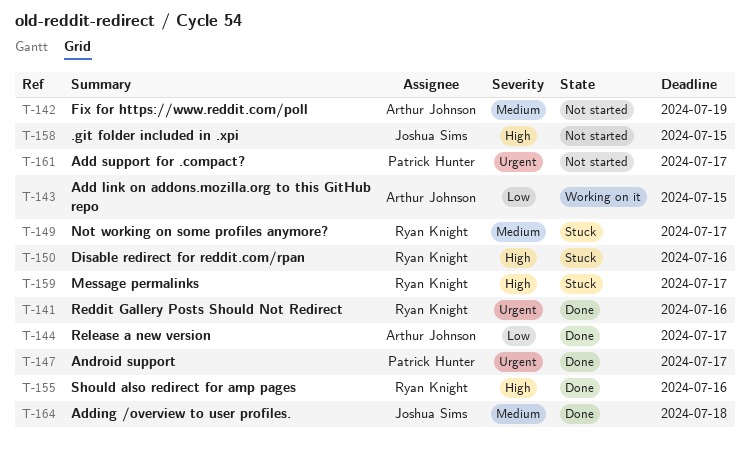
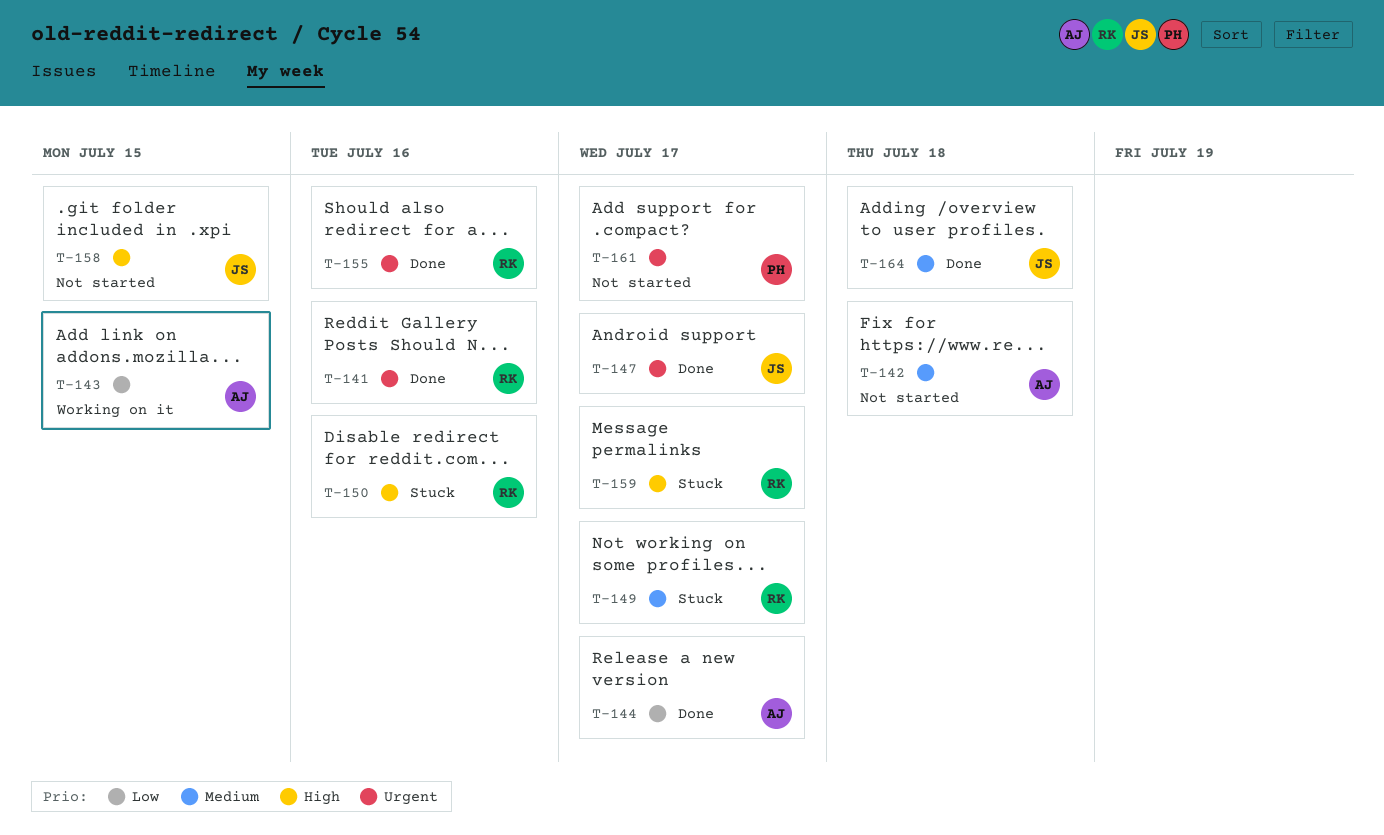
T-142, due: Jul 19 -> Jul 18
T-147, owner: Patrick Hunter -> Joshua Sims
T-155, priority: High -> Urgent

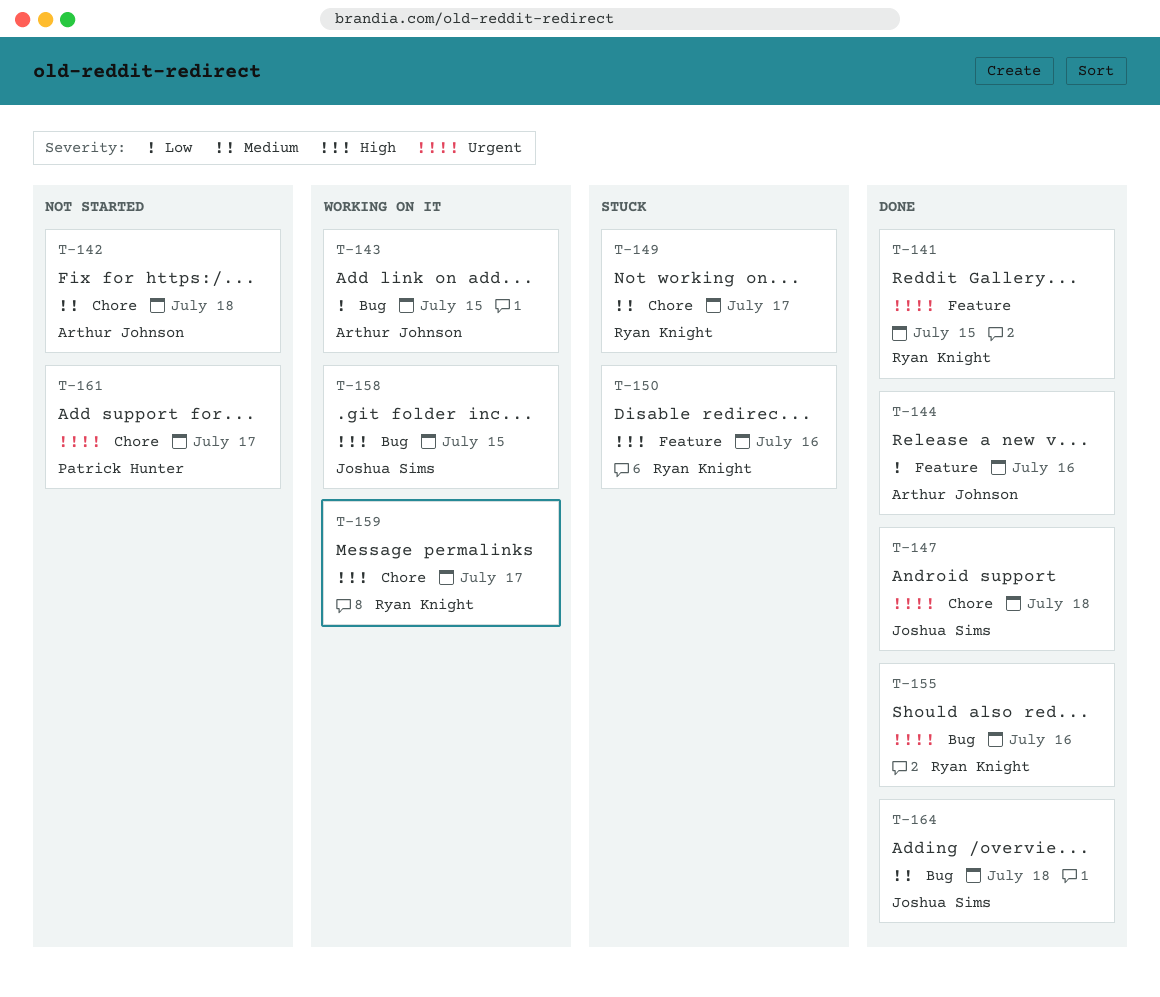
T-141, due: Jul 16 -> Jul 15
T-144, due: Jul 17 -> Jul 16
T-147, due: Jul 17 -> Jul 18
T-158, status: Not started -> Working on it
T-159, status: Stuck -> Working on it

